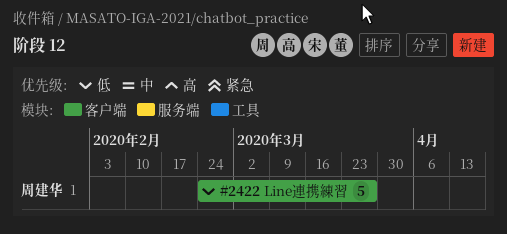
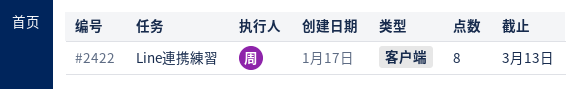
#2422, estimate: 5 -> 8
#2422, due: Mar 27 -> Mar 13

